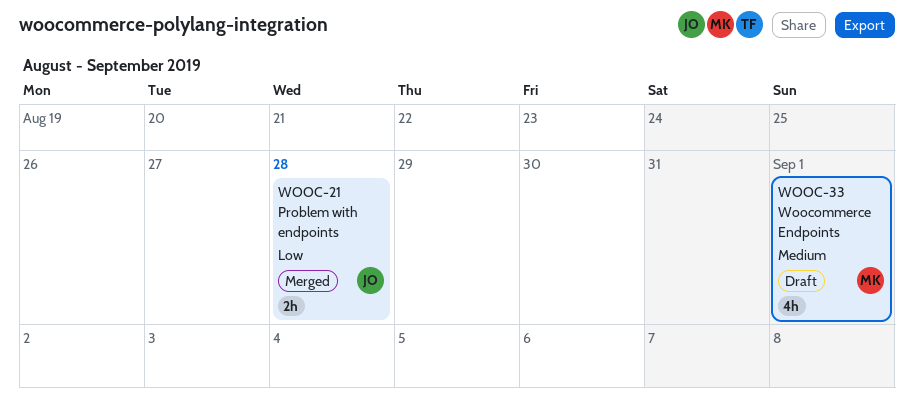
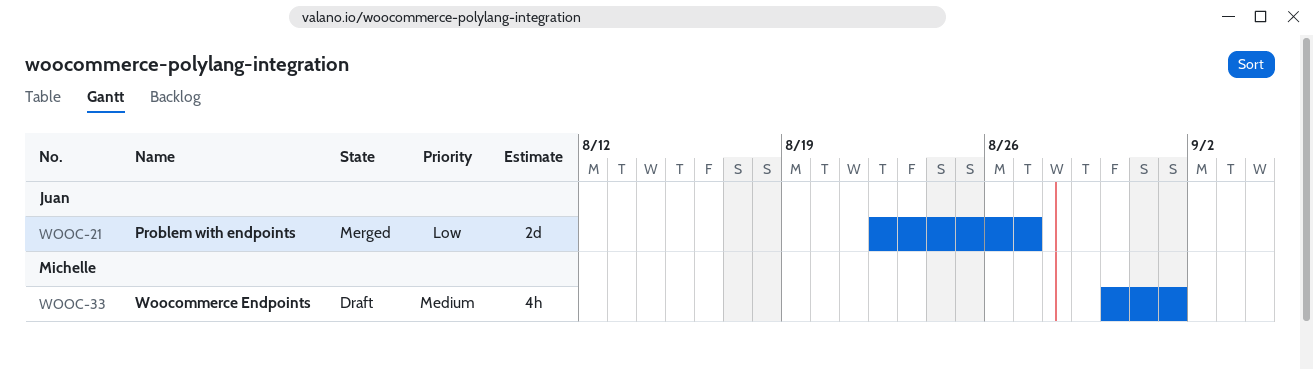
WOOC-21, estimate: 2h -> 2d
WOOC-21, due: Aug 28 -> Aug 27

